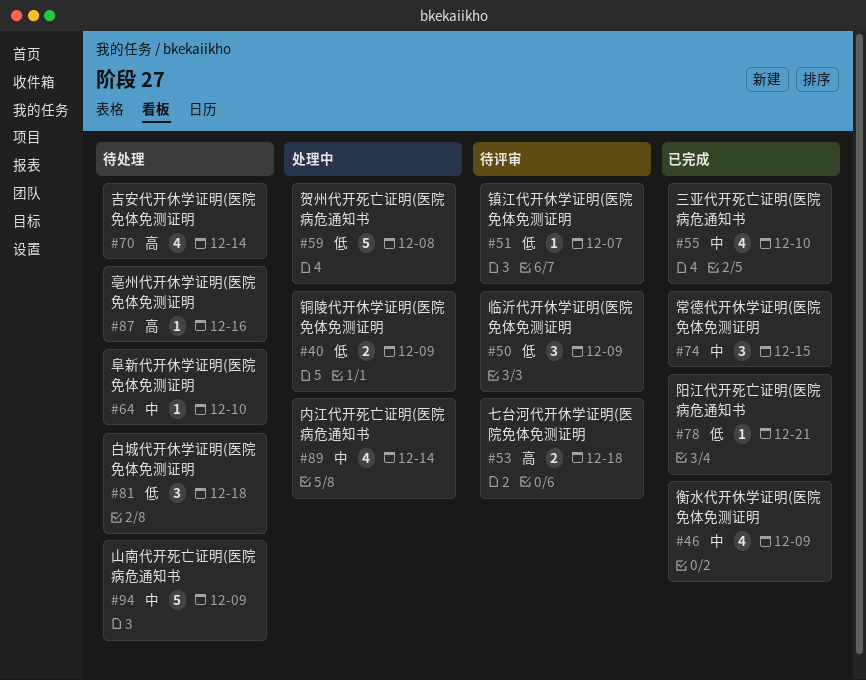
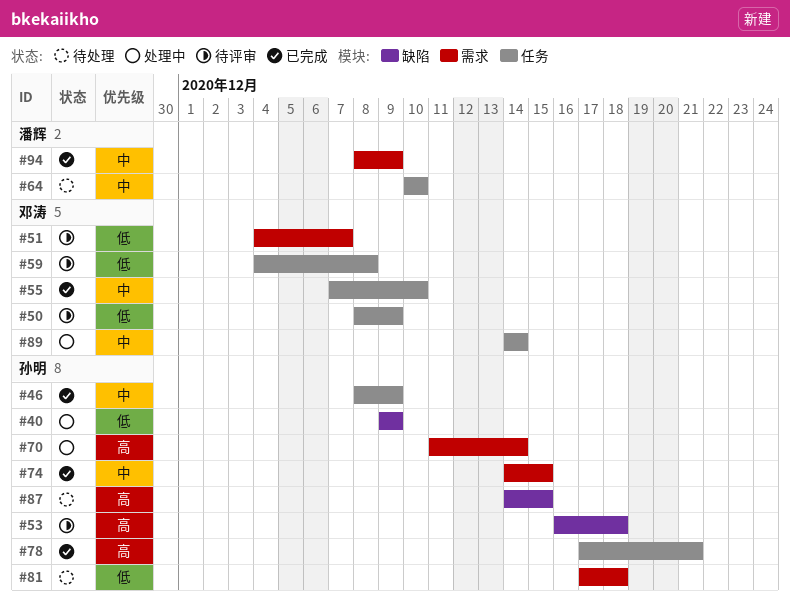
#59, status: 处理中 -> 待评审
#70, status: 待处理 -> 处理中
#78, priority: 低 -> 高
#87, due: Dec 16 -> Dec 15
#94, status: 待处理 -> 已完成

